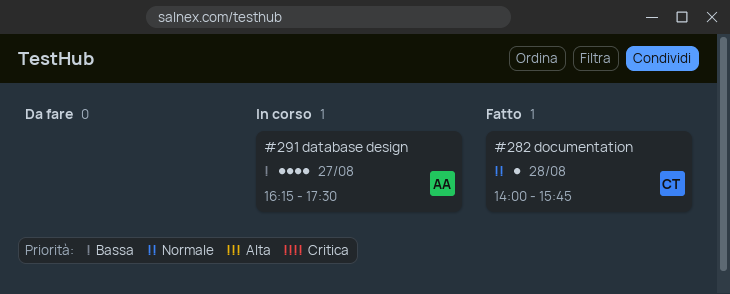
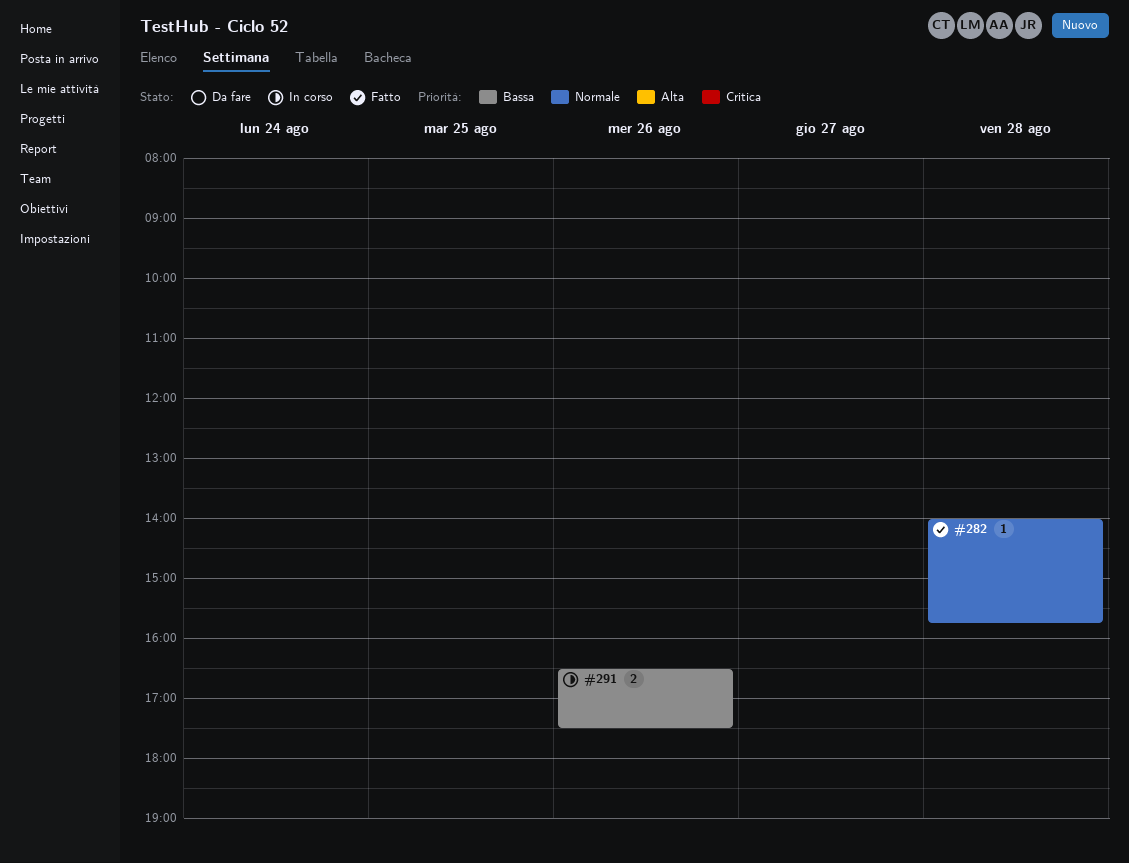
#291, estimate: 4 -> 2
#291, day: Aug 27 -> Aug 26
#291, begins: 16:15 -> 16:30

